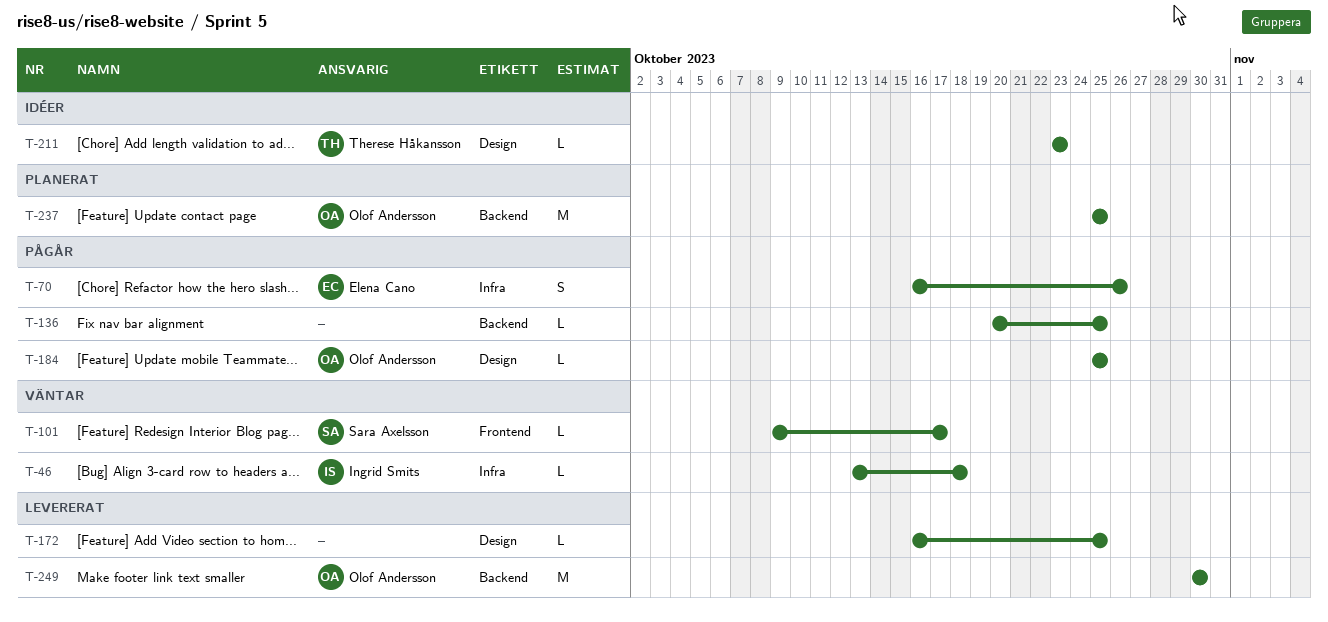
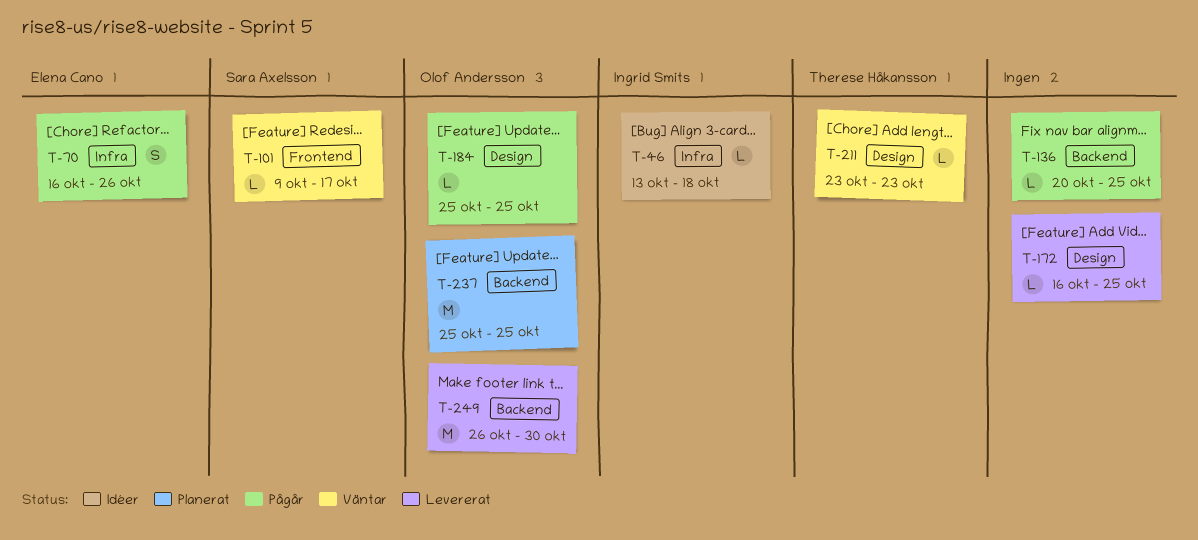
T-46, status: Väntar -> Idéer
T-211, status: Idéer -> Väntar
T-249, start: Oct 30 -> Oct 26

